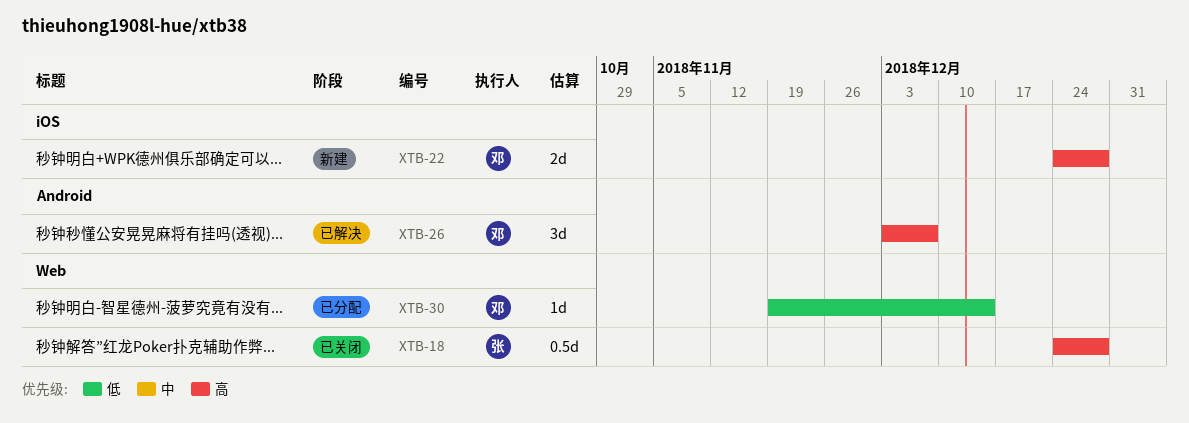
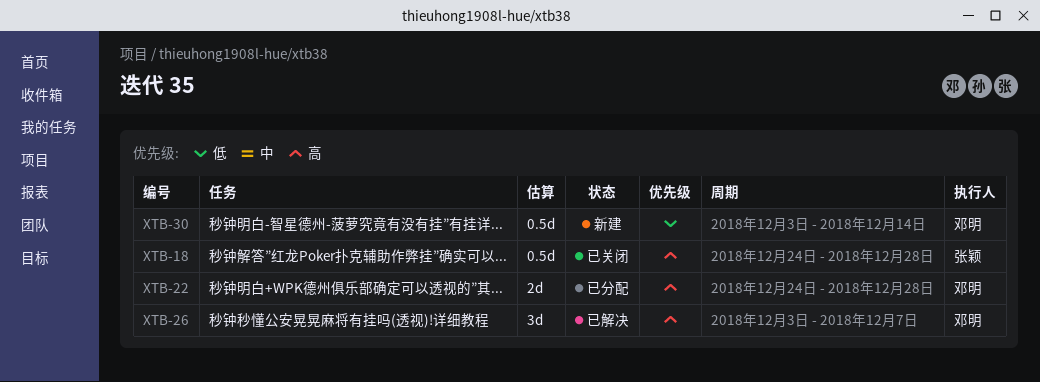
XTB-22, status: 新建 -> 已分配
XTB-30, status: 已分配 -> 新建
XTB-30, estimate: 1d -> 0.5d
XTB-30, start: Nov 19 -> Dec 3

